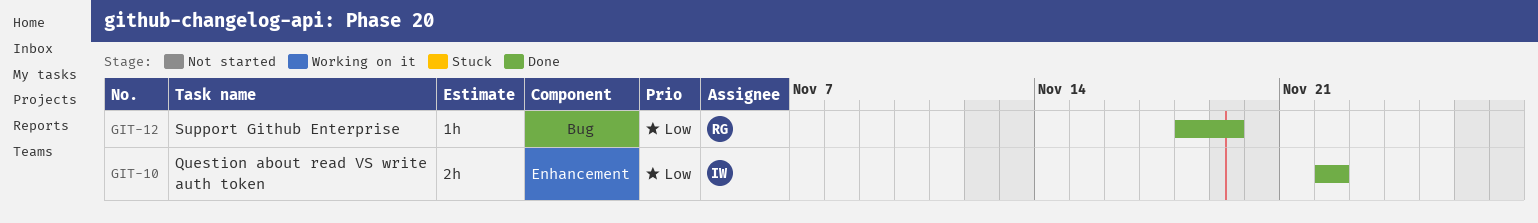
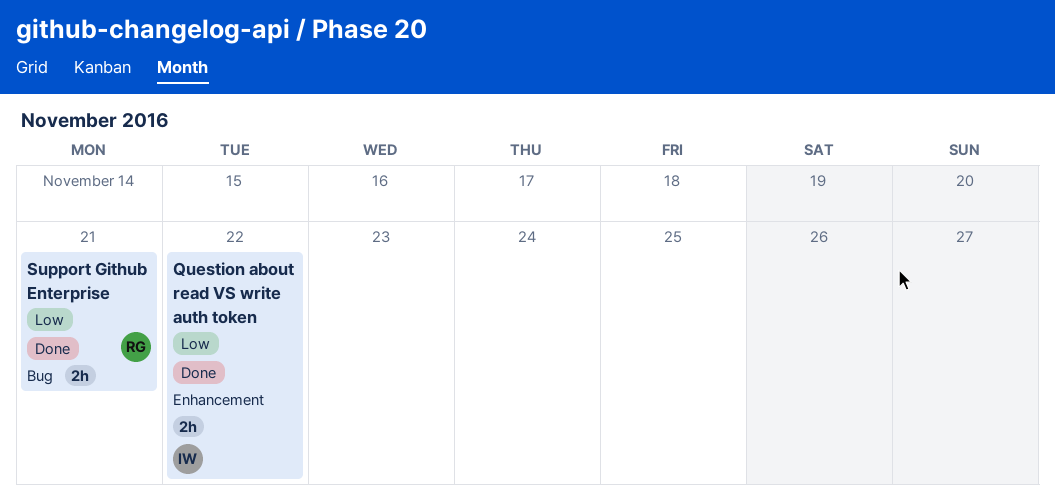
Support Github Enterprise, estimate: 1h -> 2h
Support Github Enterprise, due: Nov 19 -> Nov 21

